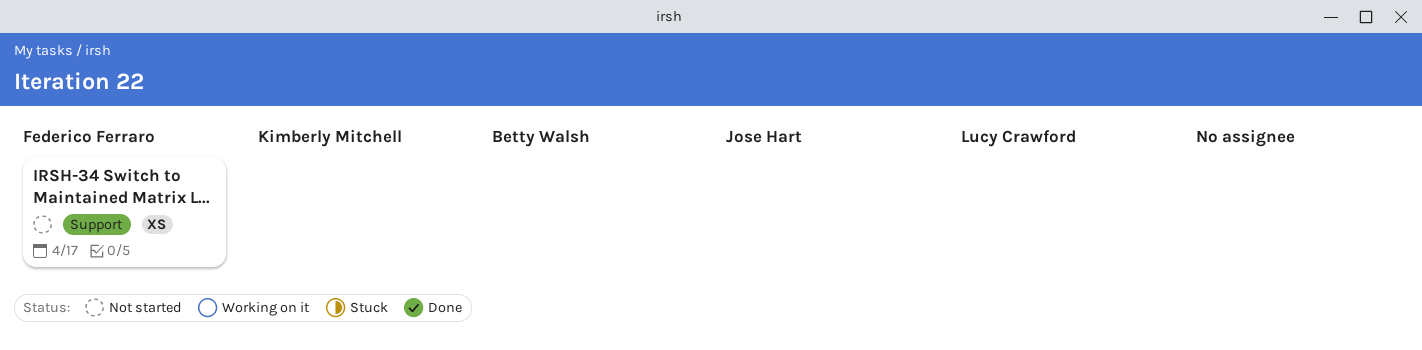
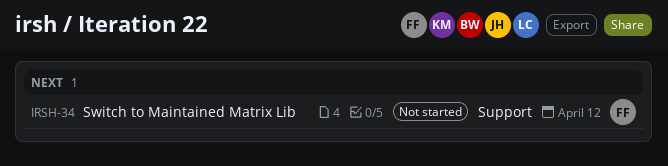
IRSH-34, due: Apr 17 -> Apr 12

